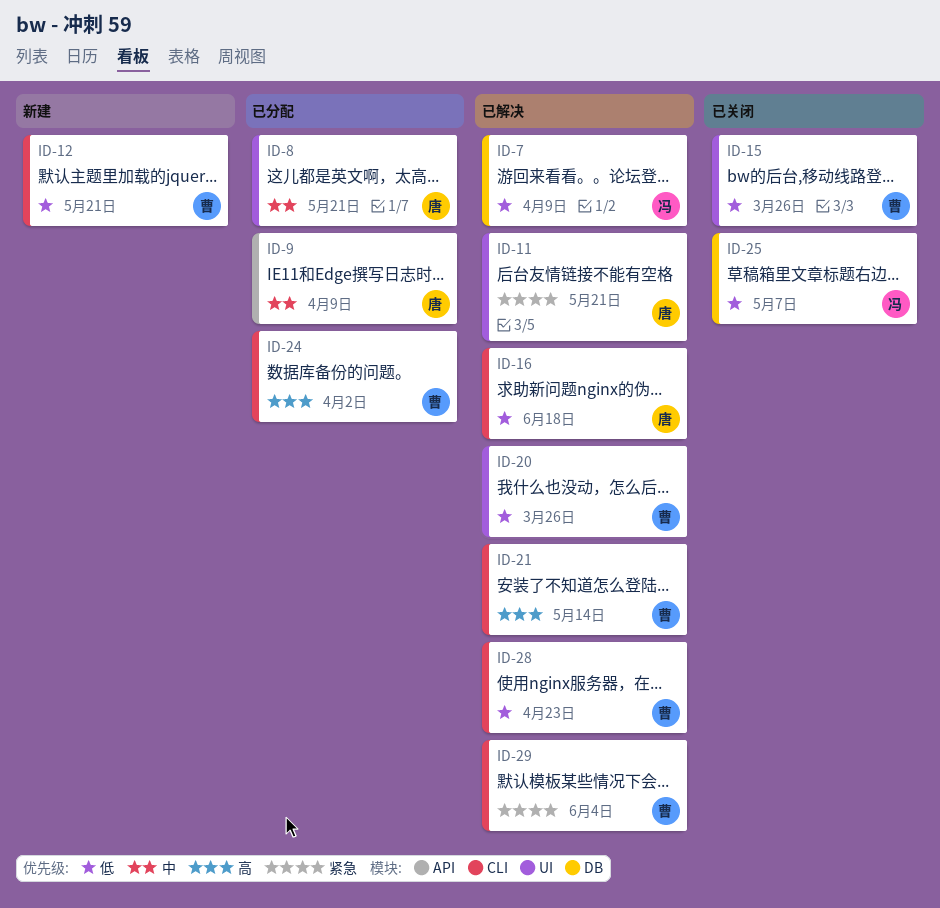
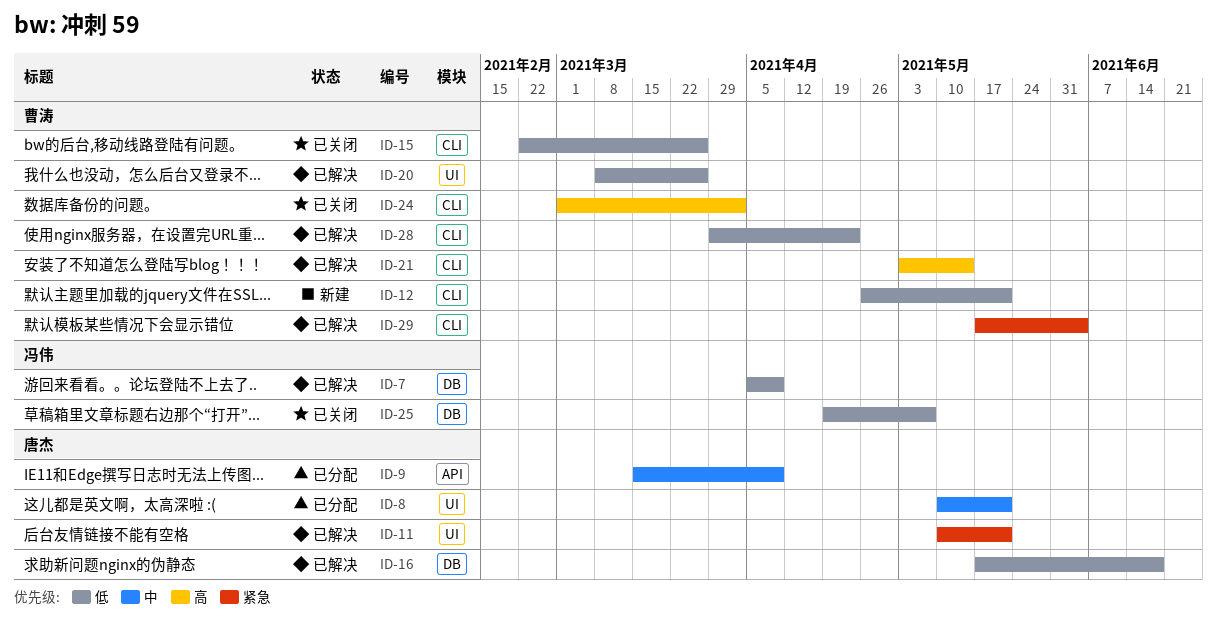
ID-15, label: UI -> CLI
ID-16, label: CLI -> DB
ID-24, status: 已分配 -> 已关闭

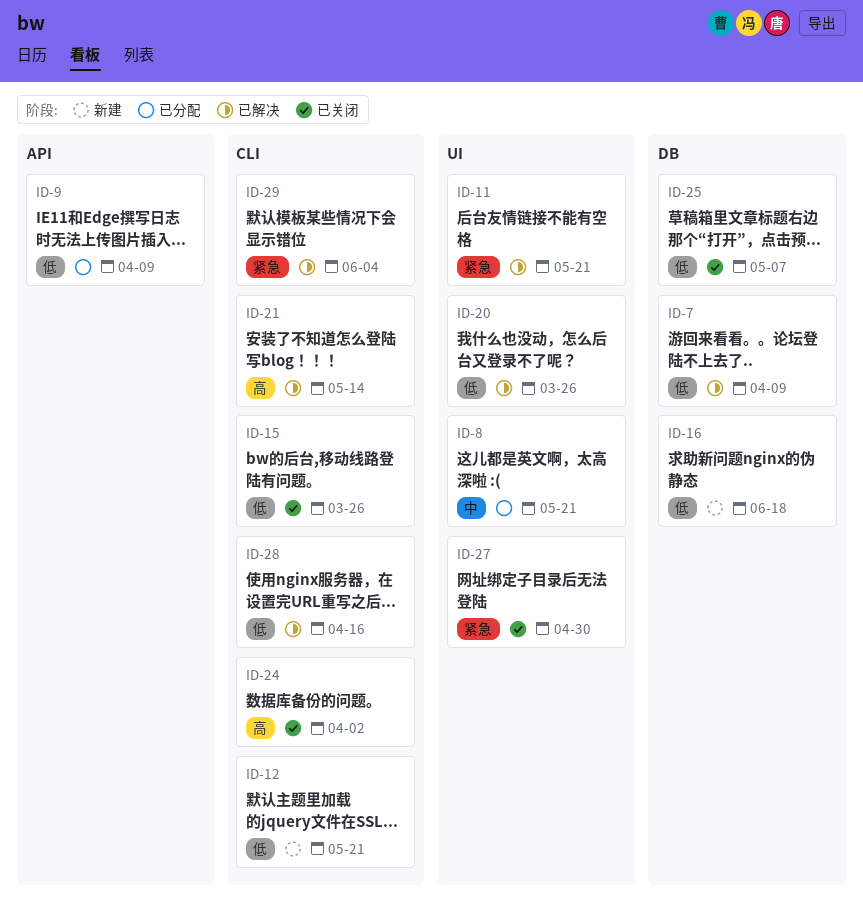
ID-9, priority: 中 -> 低
ID-16, status: 已解决 -> 新建
ID-27: none -> present
ID-28, due: Apr 23 -> Apr 16

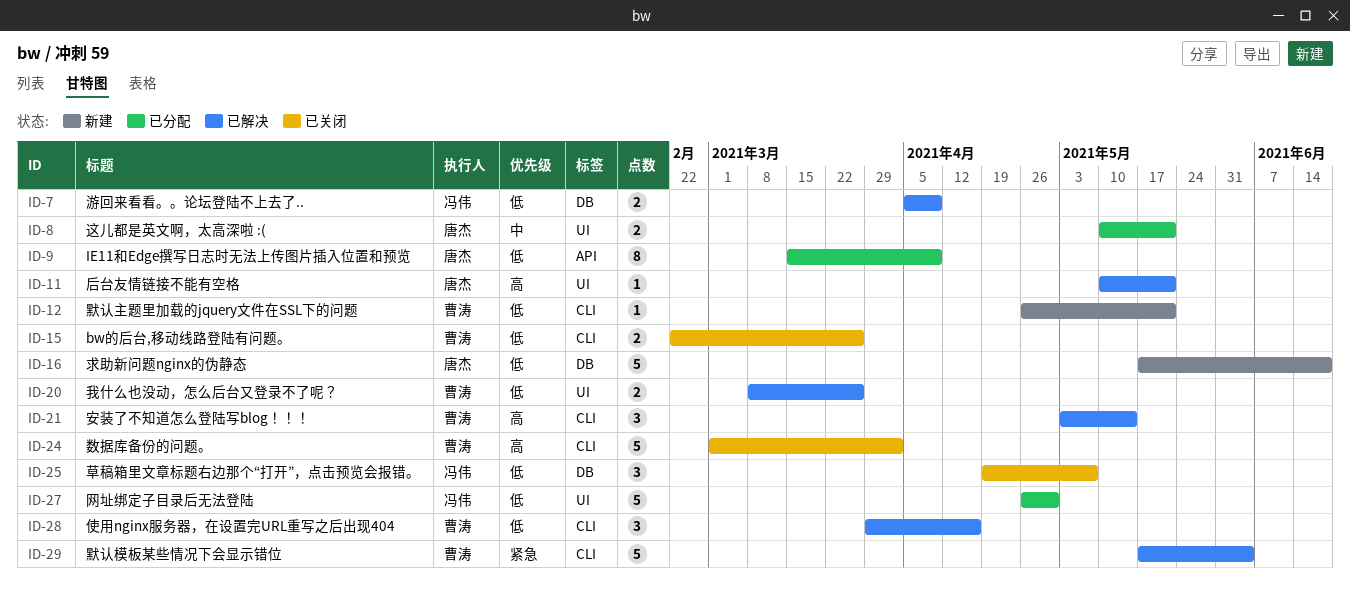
ID-11, priority: 紧急 -> 高
ID-27, status: 已关闭 -> 已分配
ID-27, priority: 紧急 -> 低

